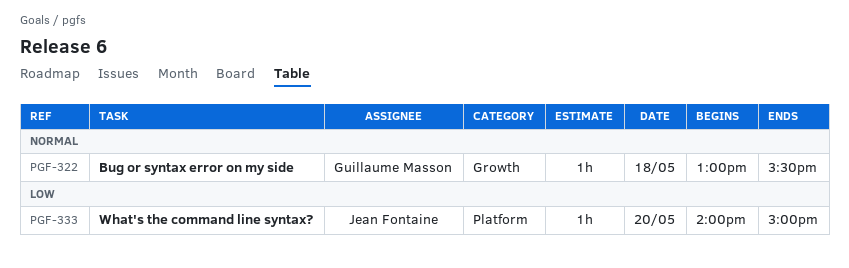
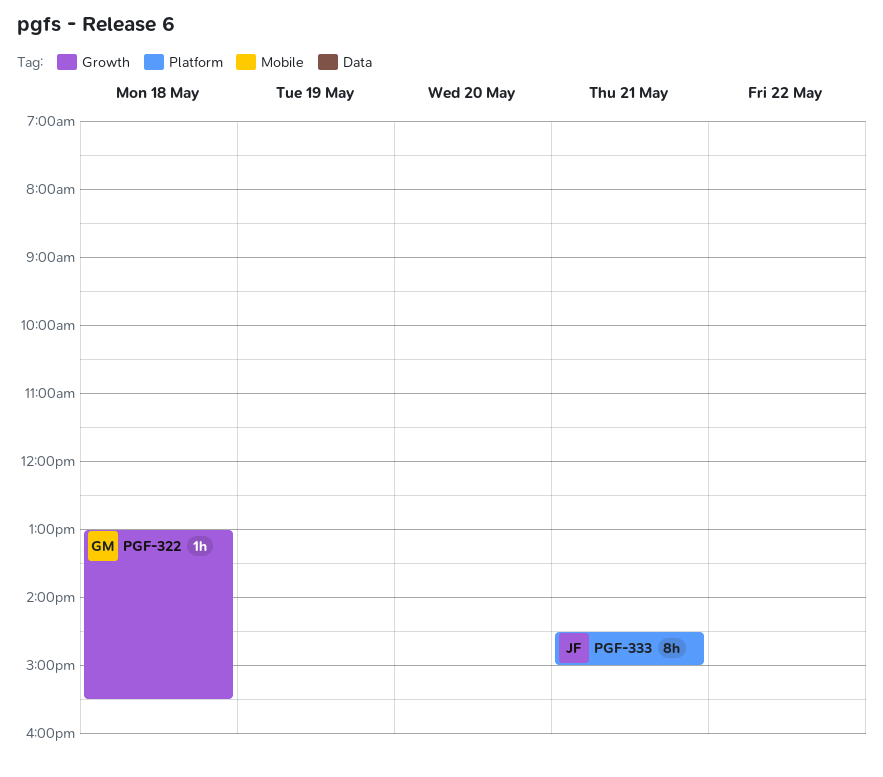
PGF-333, estimate: 1h -> 8h
PGF-333, day: May 20 -> May 21
PGF-333, begins: 14:00 -> 14:30

